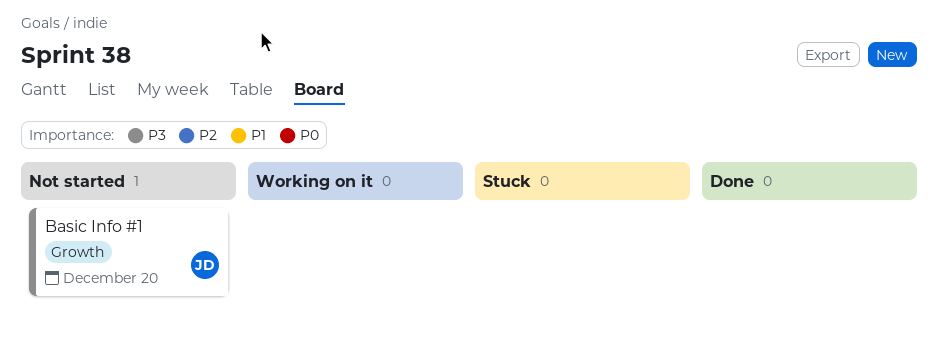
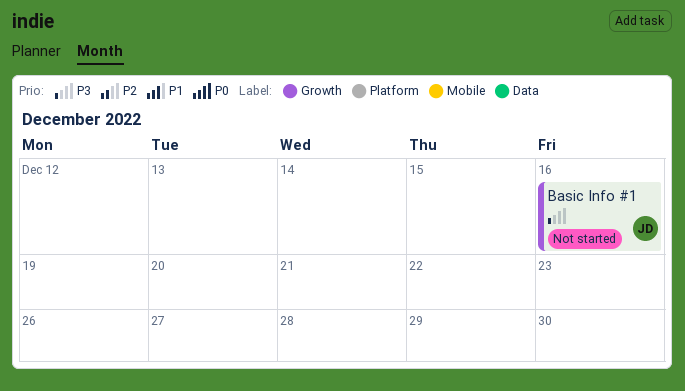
Basic Info #1, due: Dec 20 -> Dec 16

